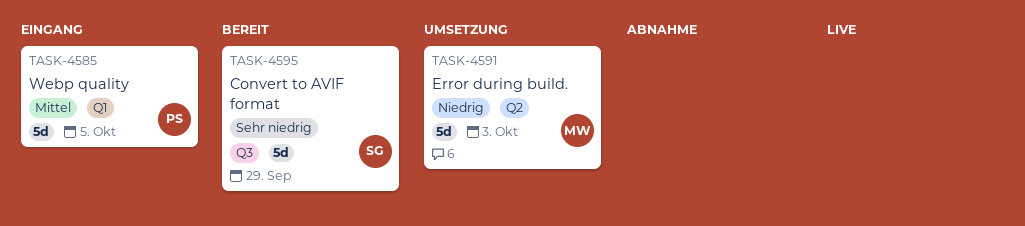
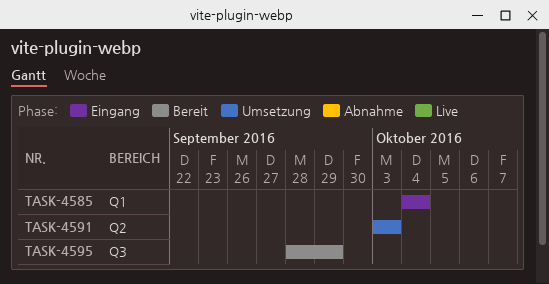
TASK-4585, due: Oct 5 -> Oct 4

